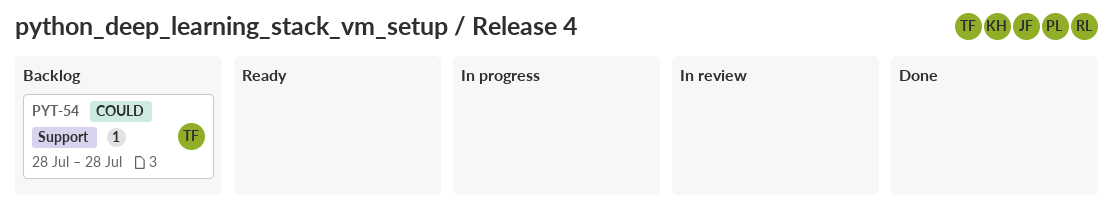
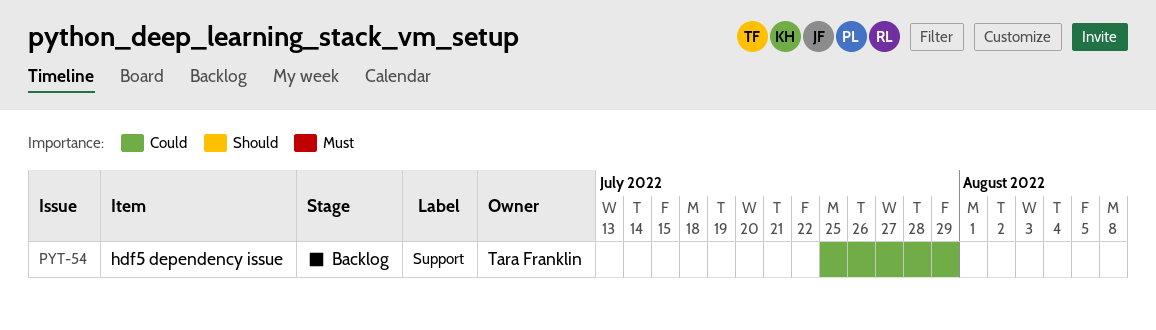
PYT-54, start: Jul 28 -> Jul 25
PYT-54, due: Jul 28 -> Jul 29

